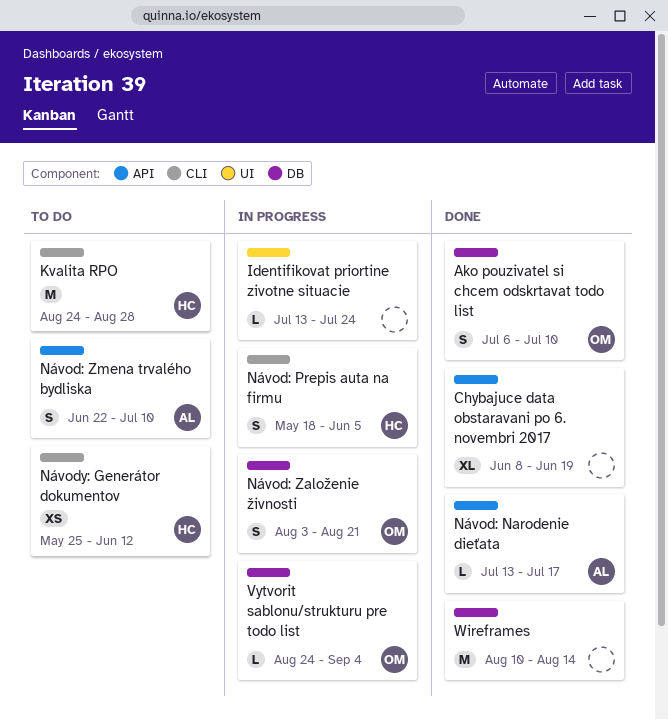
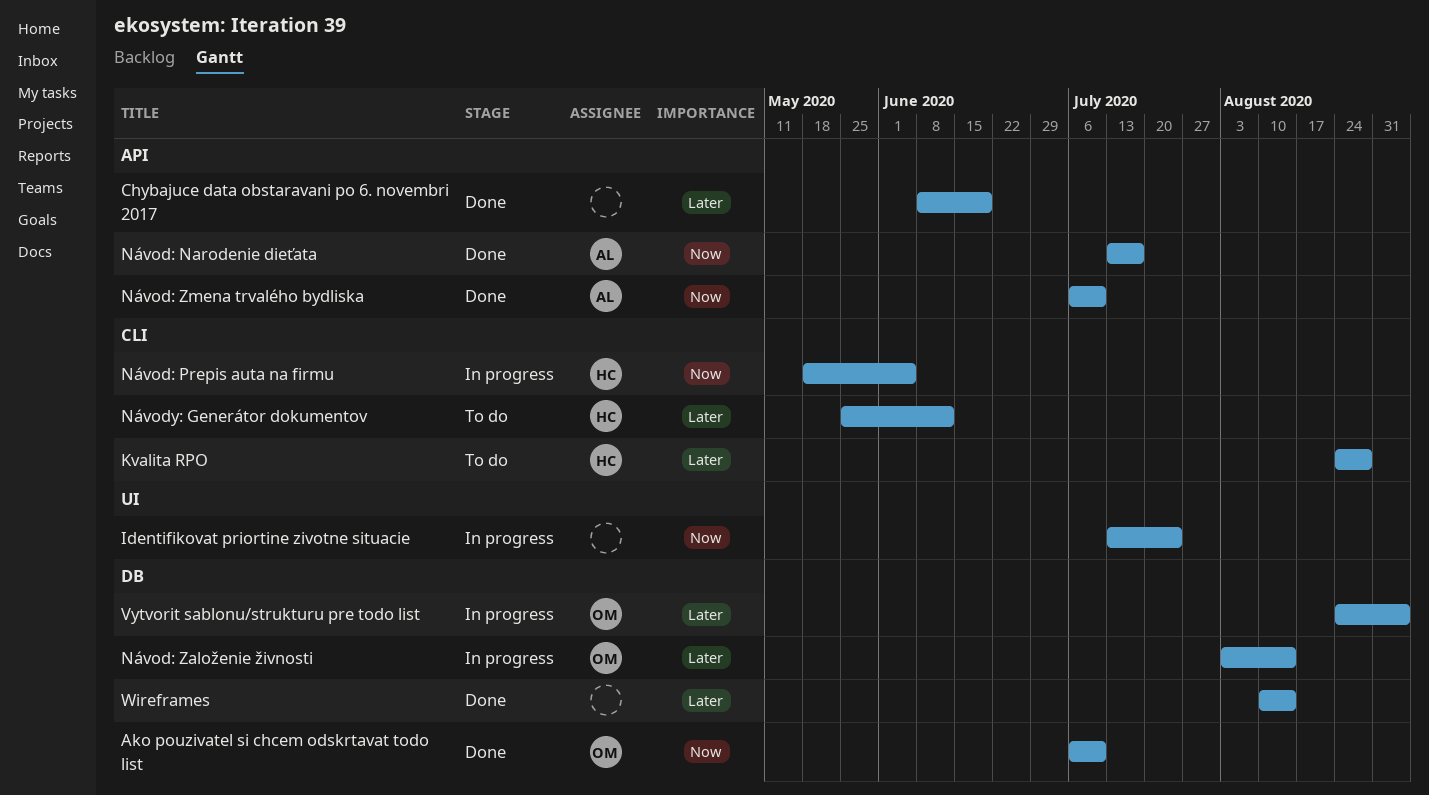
Návod: Založenie živnosti, due: Aug 21 -> Aug 14
Návod: Zmena trvalého bydliska, status: To do -> Done
Návod: Zmena trvalého bydliska, start: Jun 22 -> Jul 6

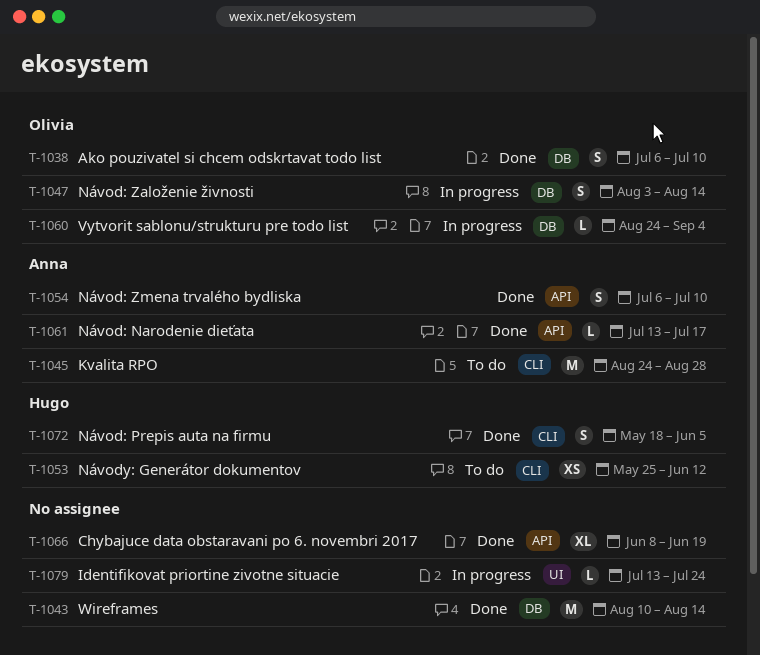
Kvalita RPO, owner: Hugo -> Anna
Návod: Prepis auta na firmu, status: In progress -> Done

